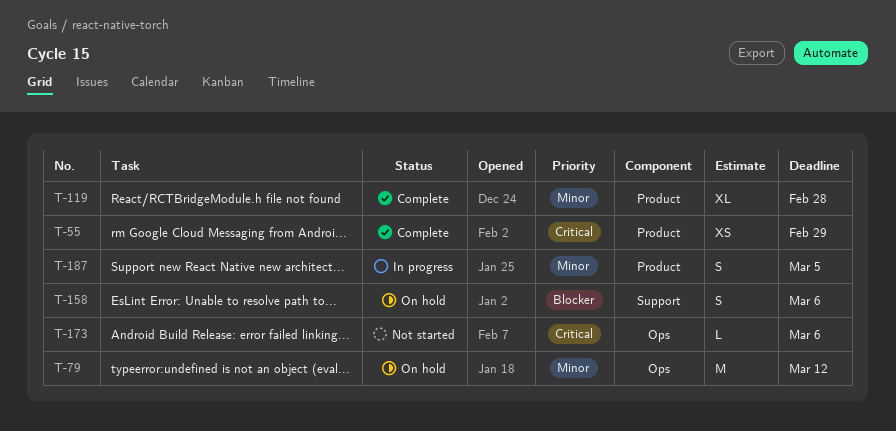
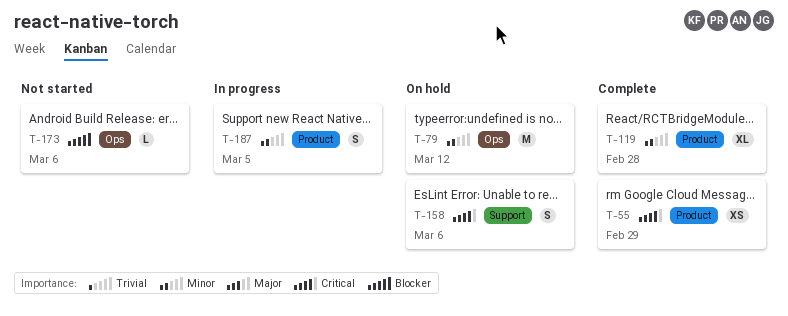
T-158, priority: Blocker -> Critical
T-173, priority: Critical -> Blocker

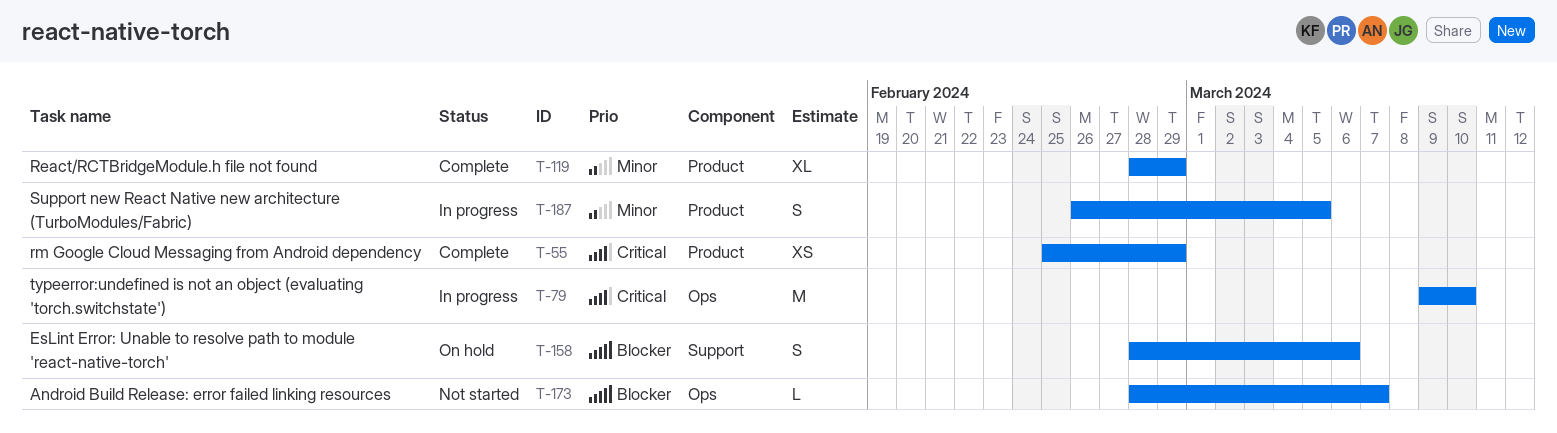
T-79, status: On hold -> In progress
T-79, priority: Minor -> Critical
T-79, due: Mar 12 -> Mar 10
T-119, due: Feb 28 -> Feb 29
T-158, priority: Critical -> Blocker
T-173, due: Mar 6 -> Mar 7

